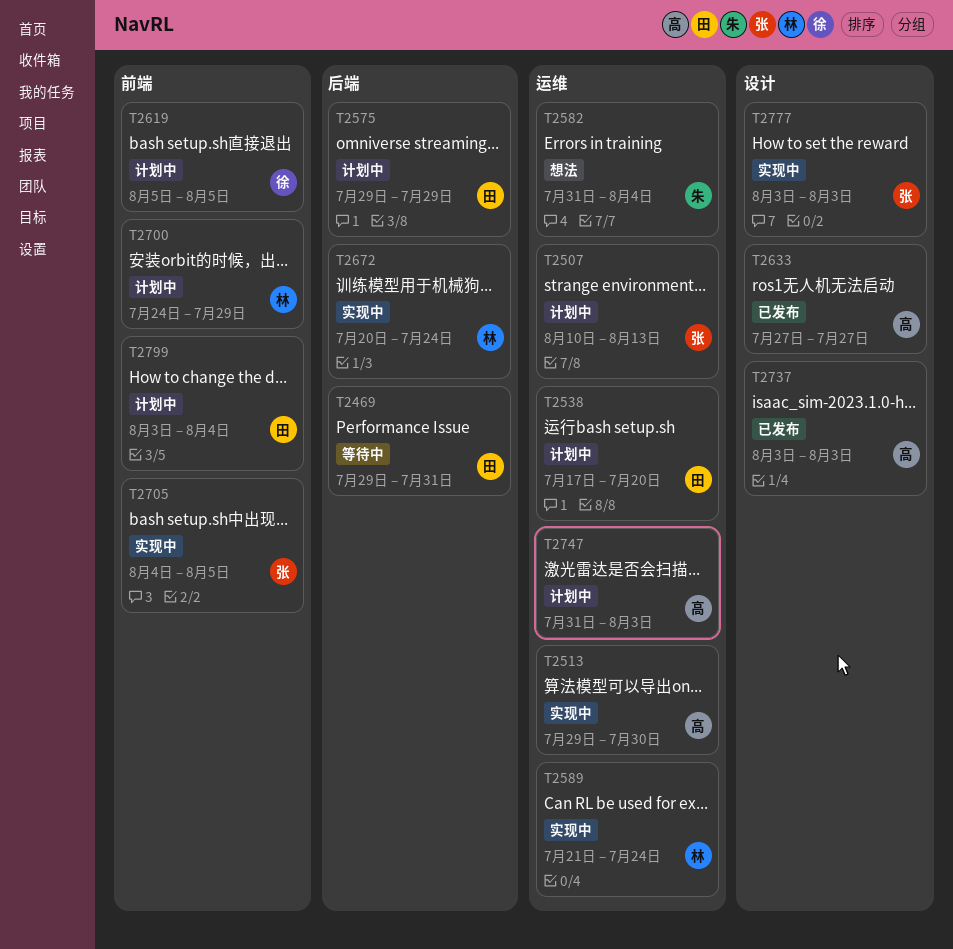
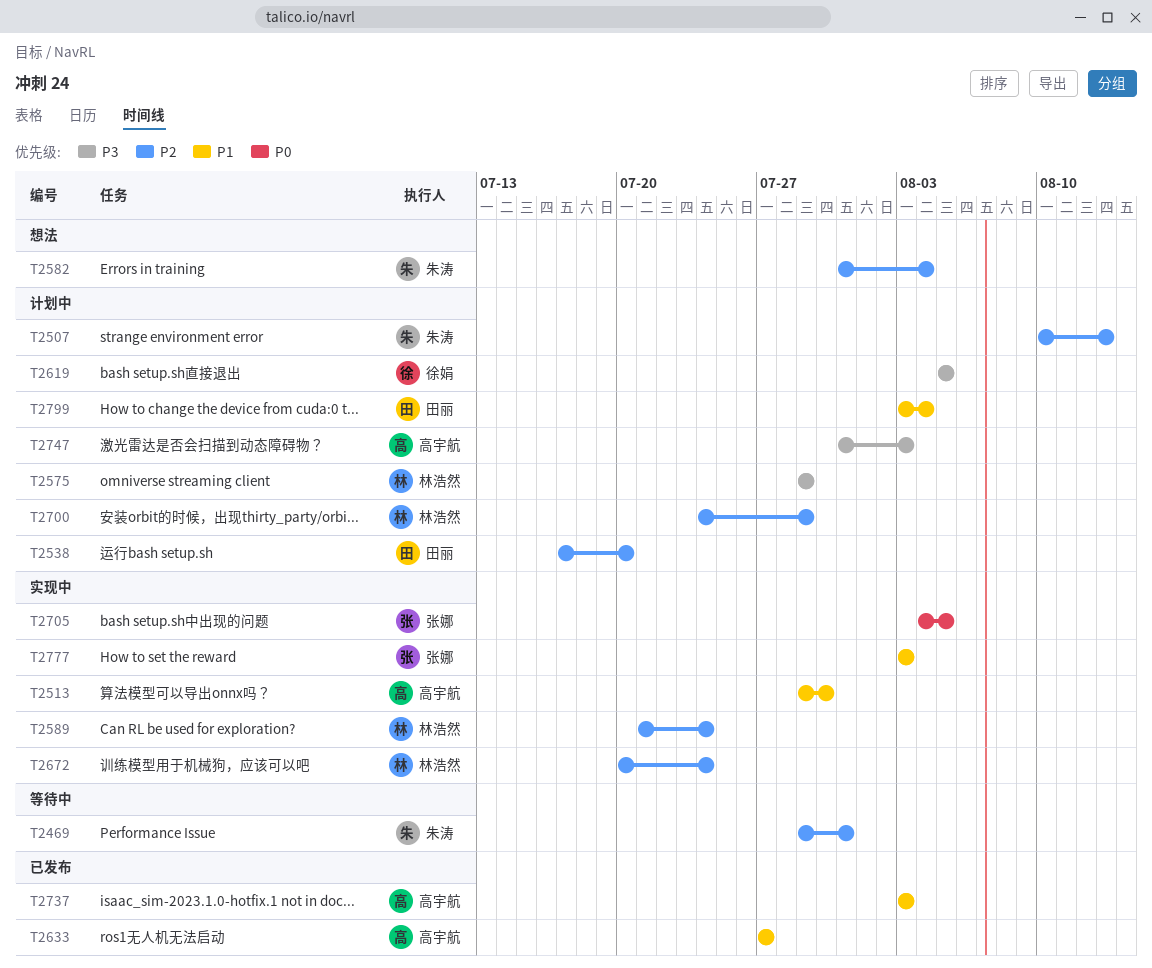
T2469, owner: 田丽 -> 朱涛
T2507, owner: 张娜 -> 朱涛
T2575, owner: 田丽 -> 林浩然

